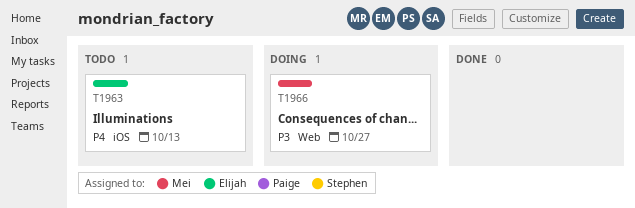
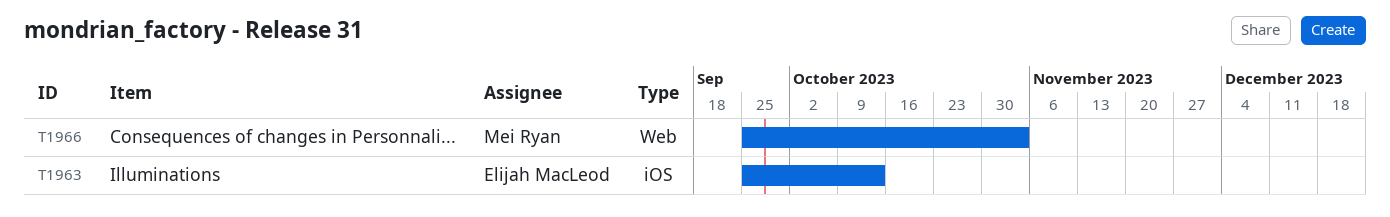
T1966, due: Oct 27 -> Nov 3

